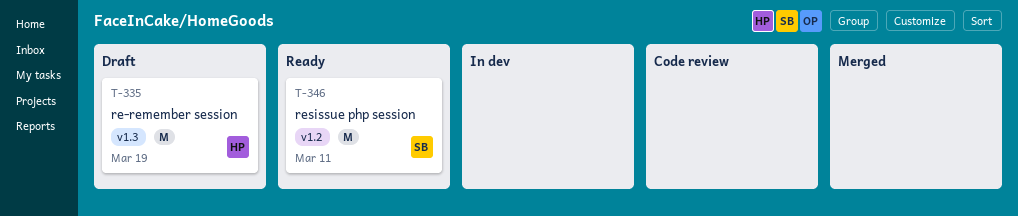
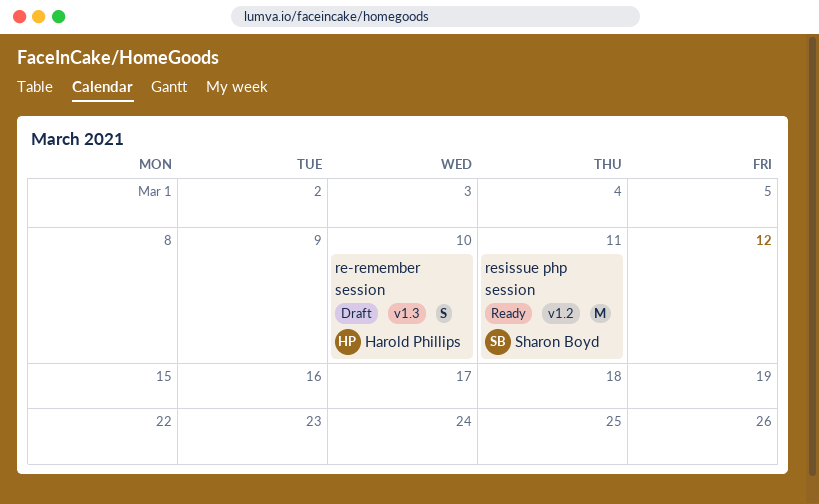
re-remember session, estimate: M -> S
re-remember session, due: Mar 19 -> Mar 10

